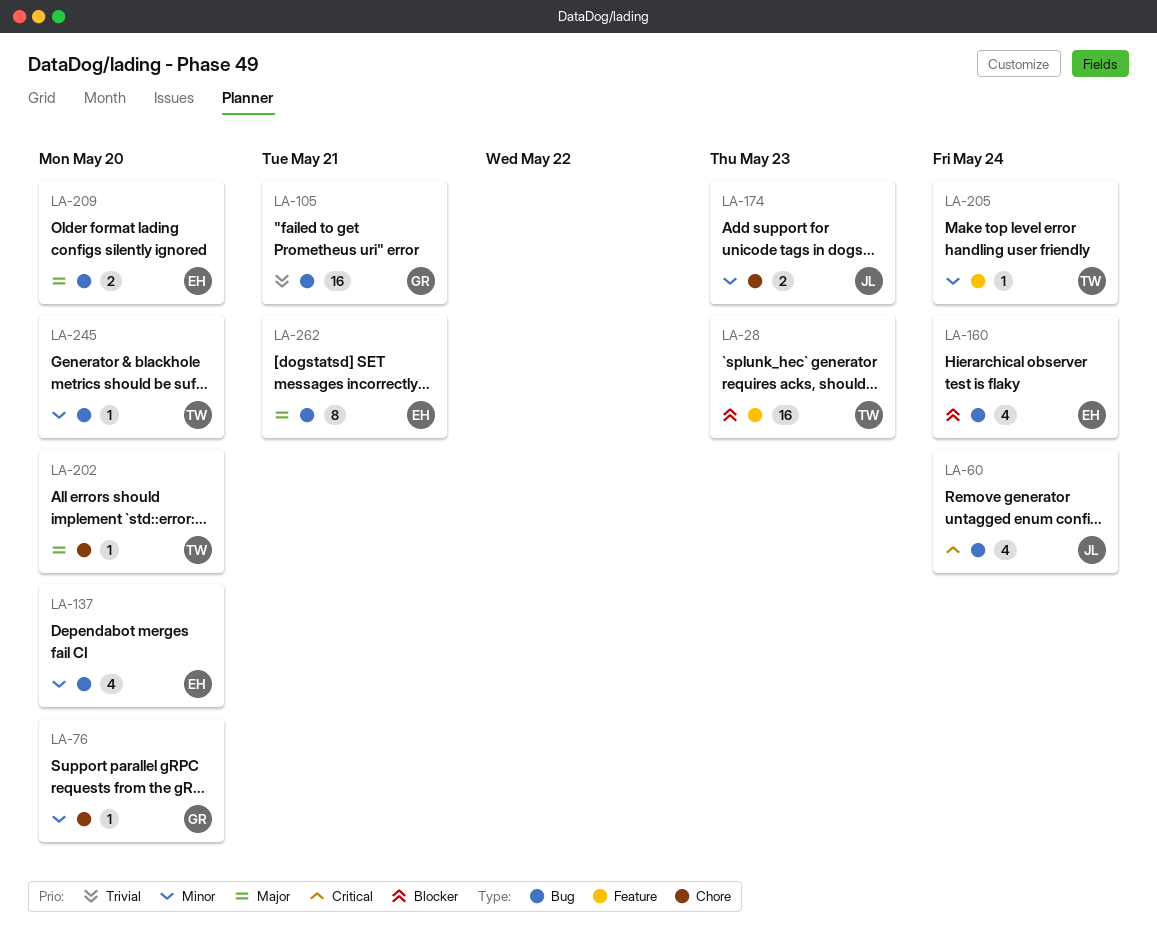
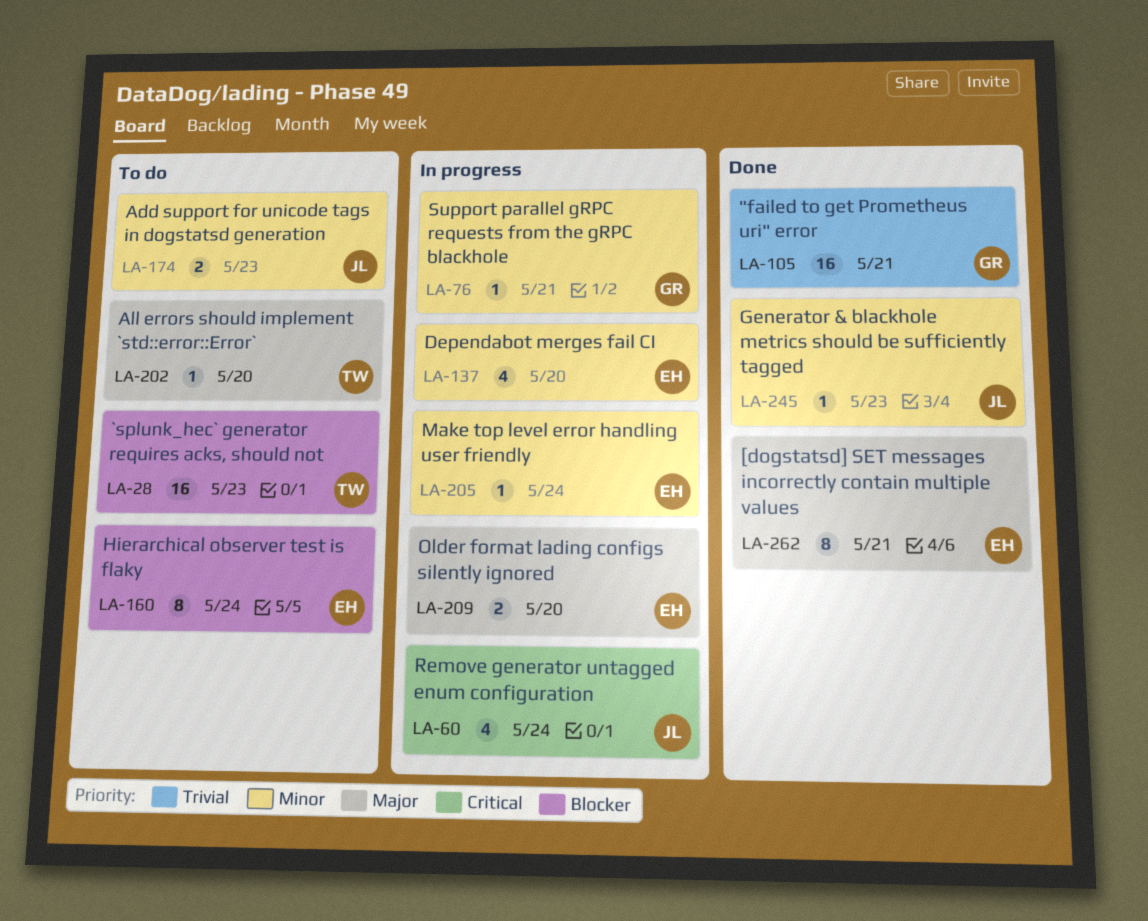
LA-76, due: May 20 -> May 21
LA-160, estimate: 4 -> 8
LA-205, owner: TW -> EH
LA-245, owner: TW -> JL
LA-245, due: May 20 -> May 23

